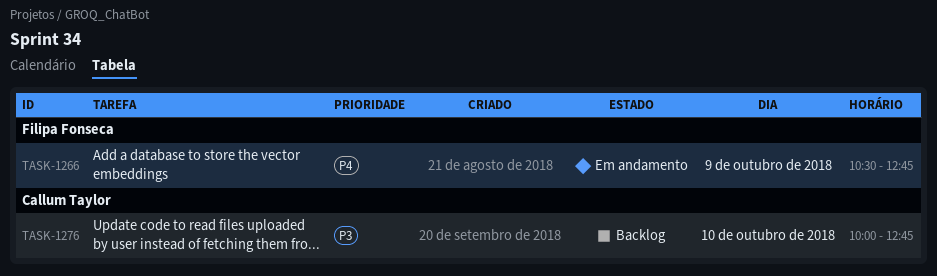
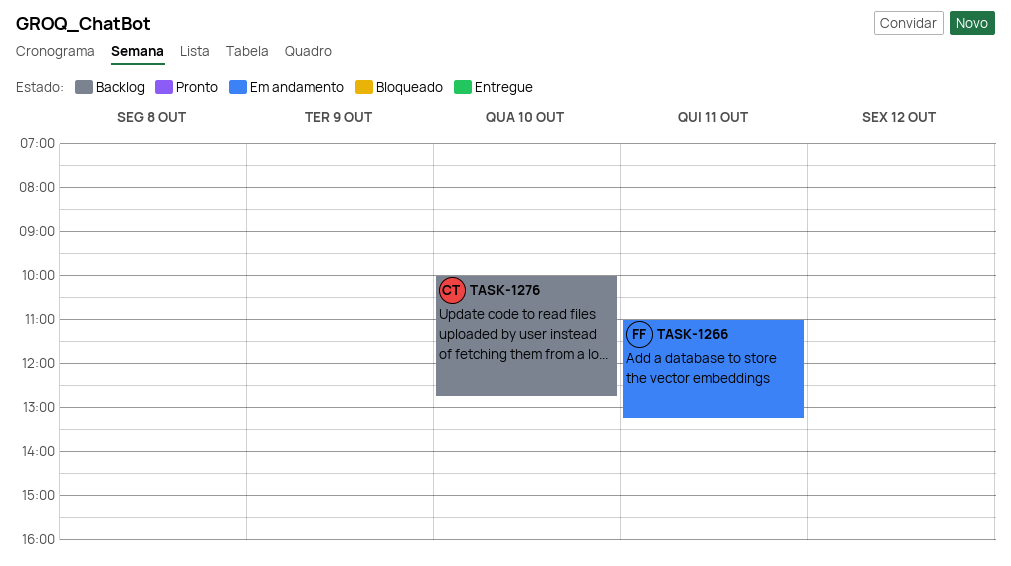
TASK-1266, day: Oct 9 -> Oct 11
TASK-1266, begins: 10:30 -> 11:00
TASK-1266, ends: 12:45 -> 13:15

